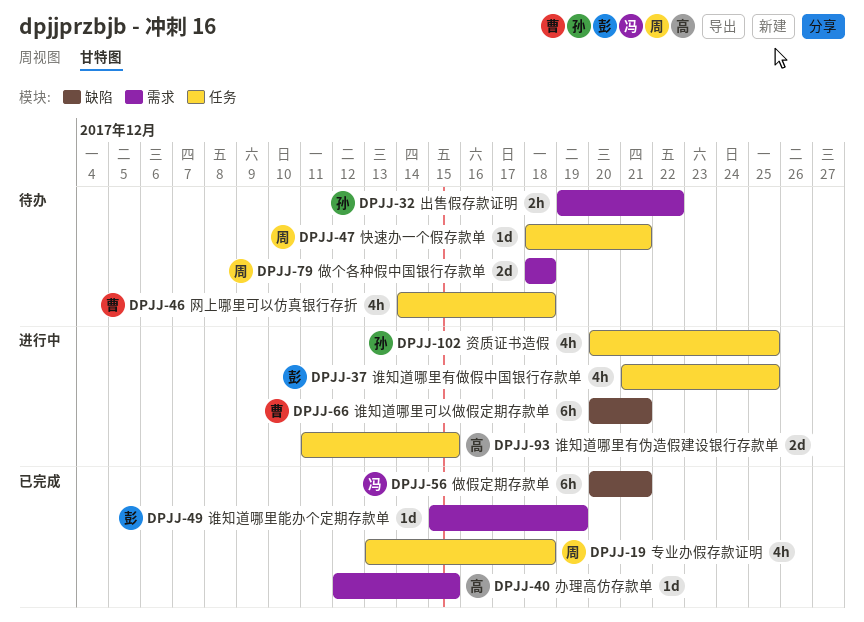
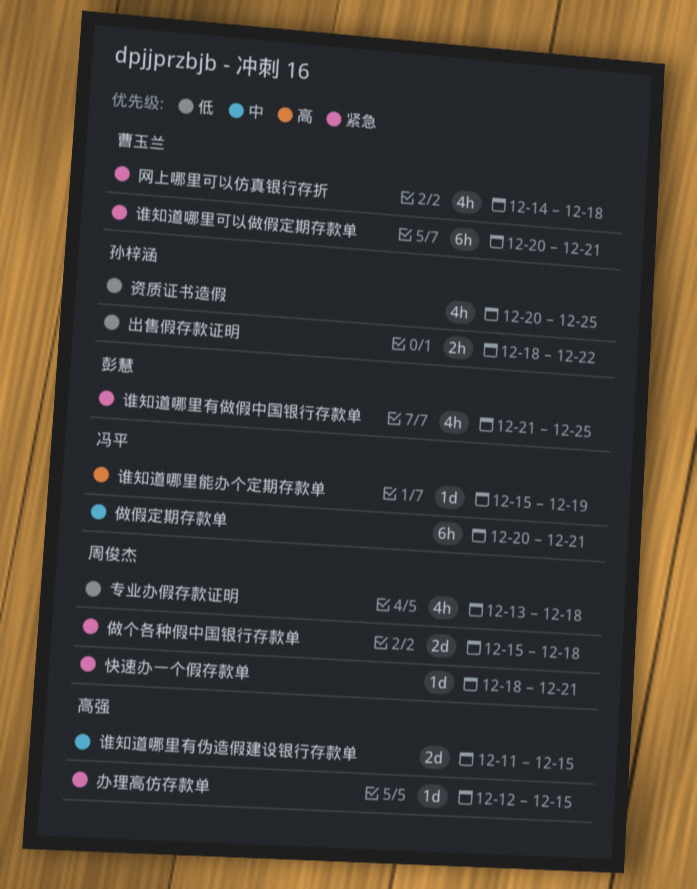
做个各种假中国银行存款单, start: Dec 18 -> Dec 15
出售假存款证明, start: Dec 19 -> Dec 18
谁知道哪里能办个定期存款单, owner: 彭慧 -> 冯平

